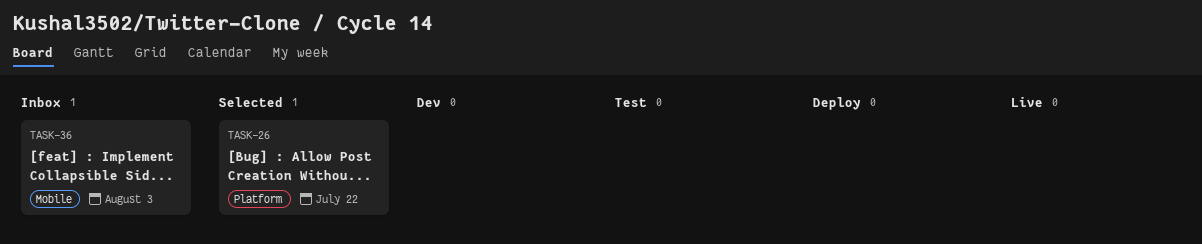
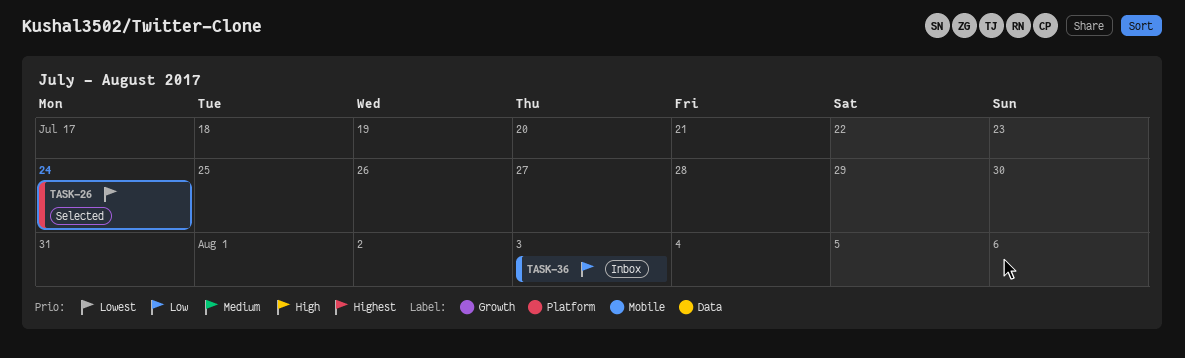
TASK-26, due: Jul 22 -> Jul 24

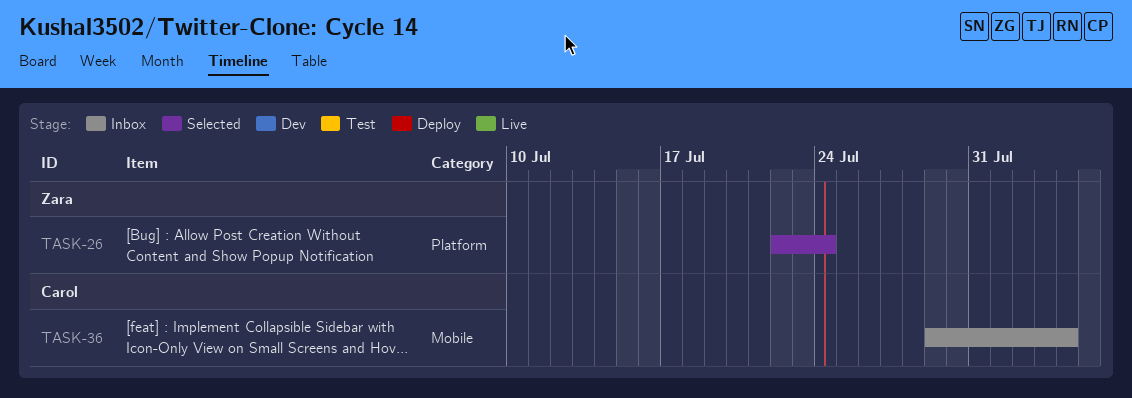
TASK-36, due: Aug 3 -> Aug 4

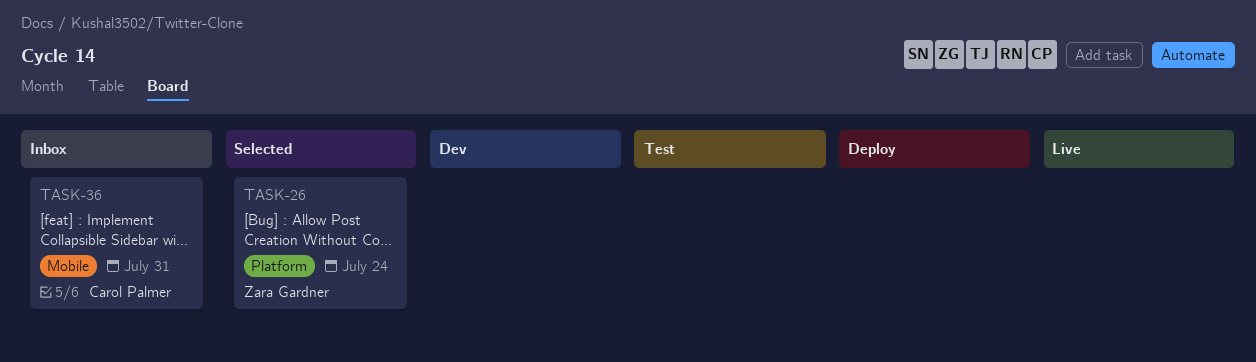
TASK-36, due: Aug 4 -> Jul 31

